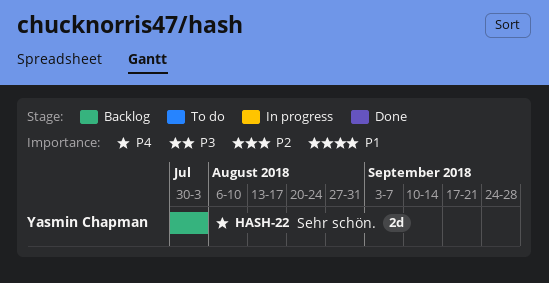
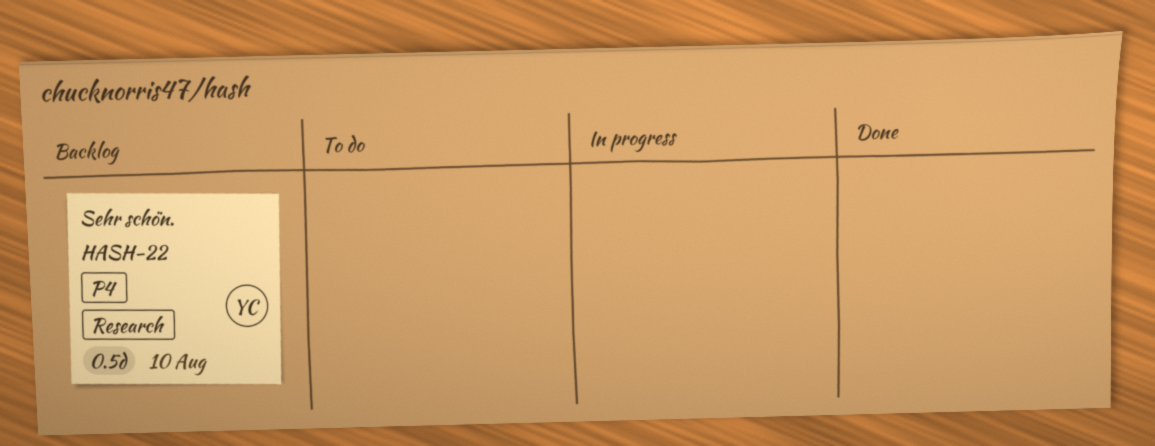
HASH-22, estimate: 2d -> 0.5d
HASH-22, due: Aug 3 -> Aug 10

